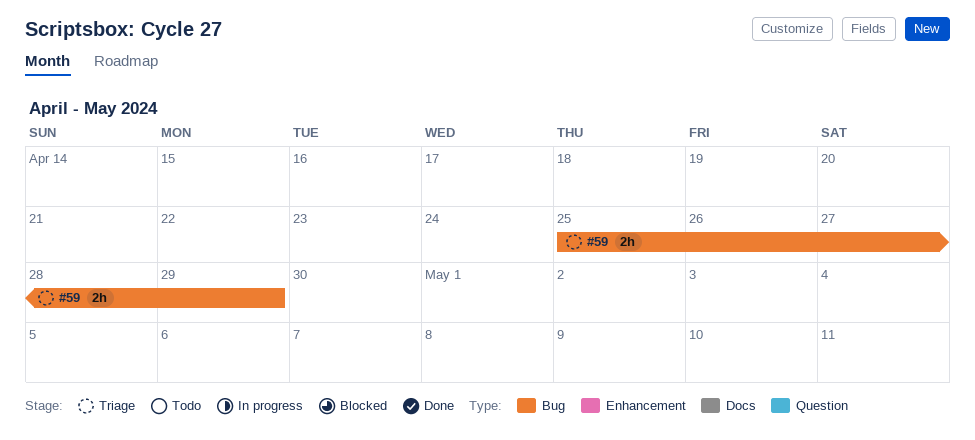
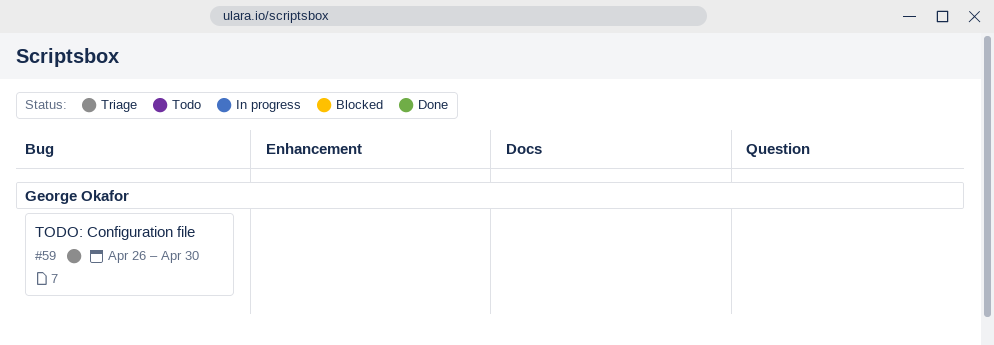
#59, start: Apr 25 -> Apr 26
#59, due: Apr 29 -> Apr 30

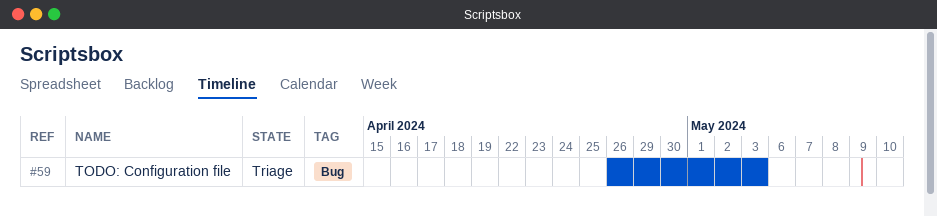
#59, due: Apr 30 -> May 3

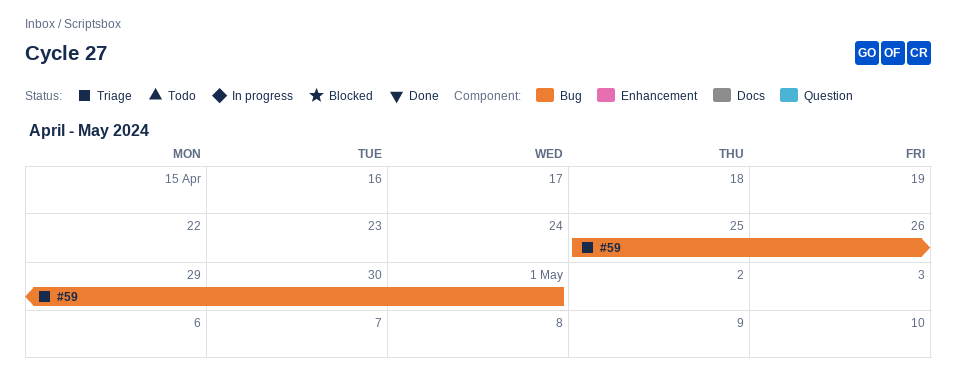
#59, start: Apr 26 -> Apr 25
#59, due: May 3 -> May 1

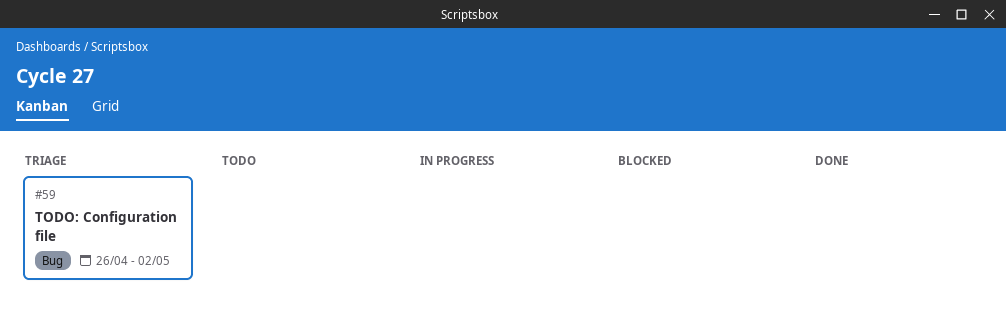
#59, start: Apr 25 -> Apr 26
#59, due: May 1 -> May 2

